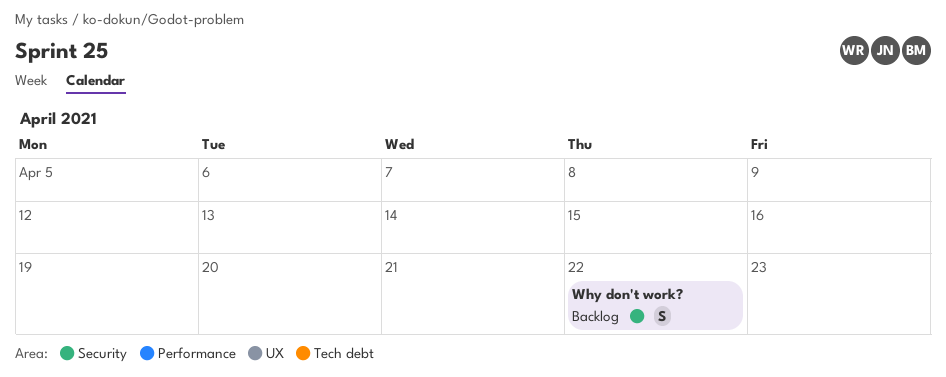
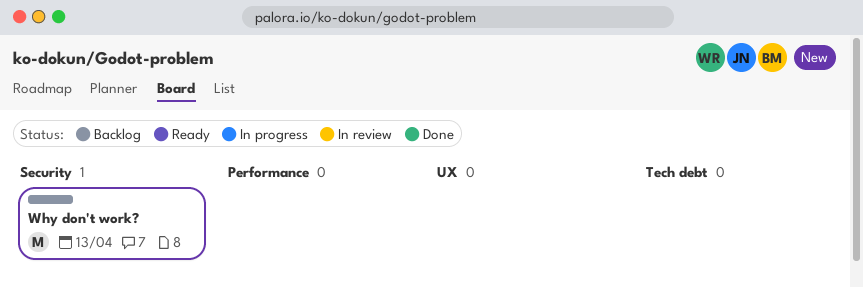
Why don't work?, estimate: S -> M
Why don't work?, due: Apr 22 -> Apr 13

